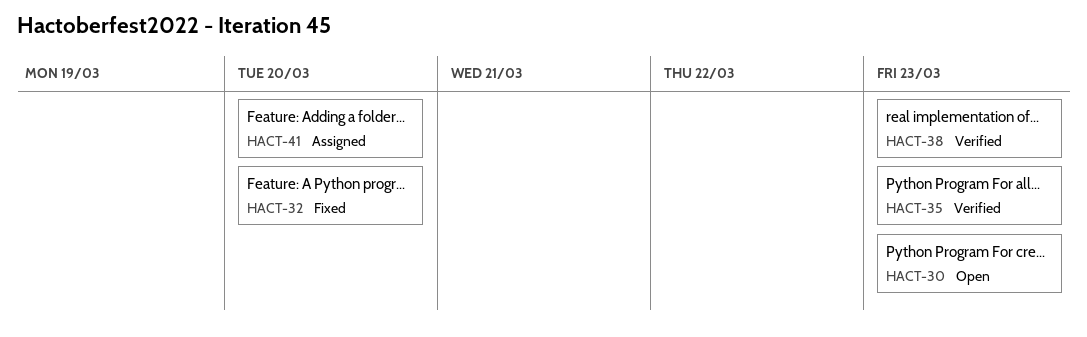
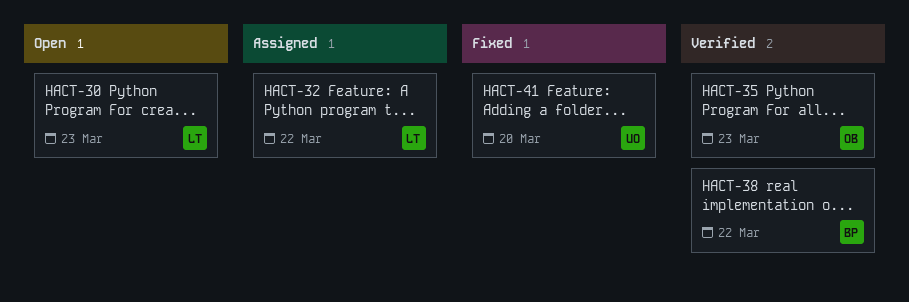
HACT-32, status: Fixed -> Assigned
HACT-32, due: Mar 20 -> Mar 22
HACT-38, due: Mar 23 -> Mar 22
HACT-41, status: Assigned -> Fixed

